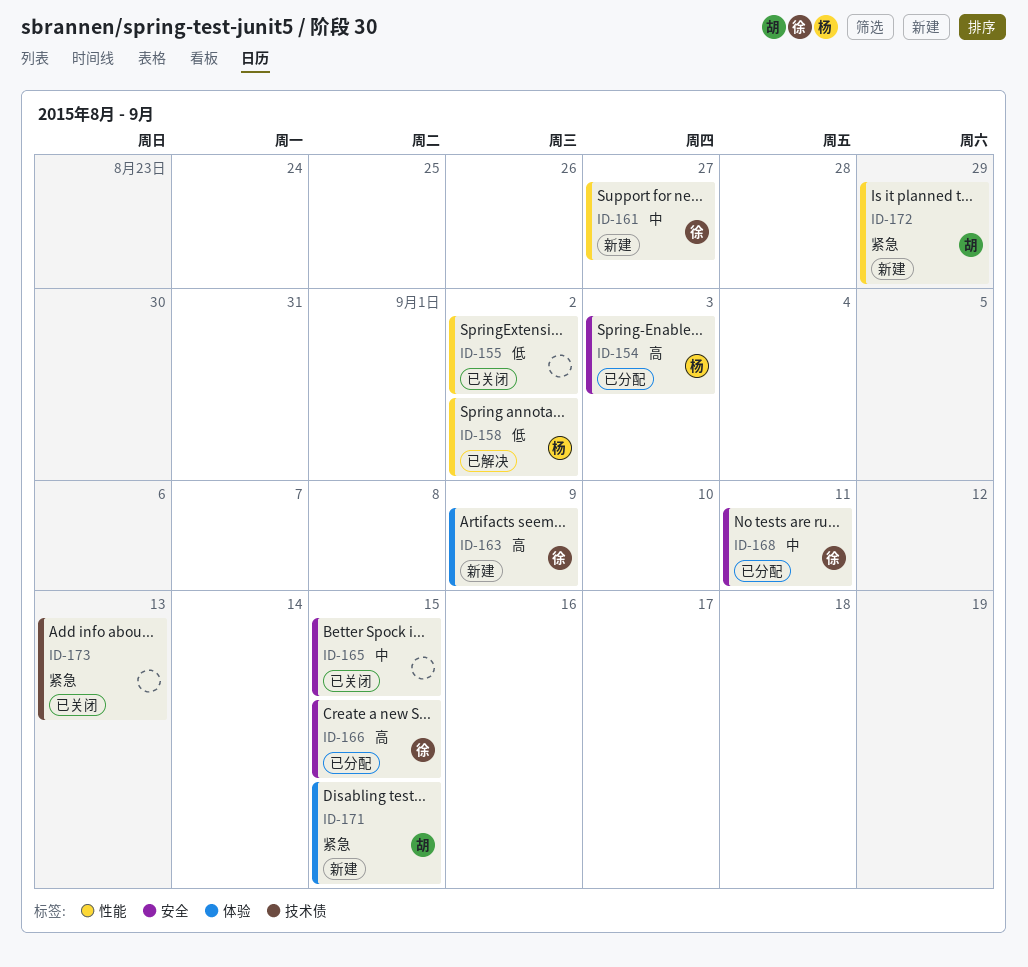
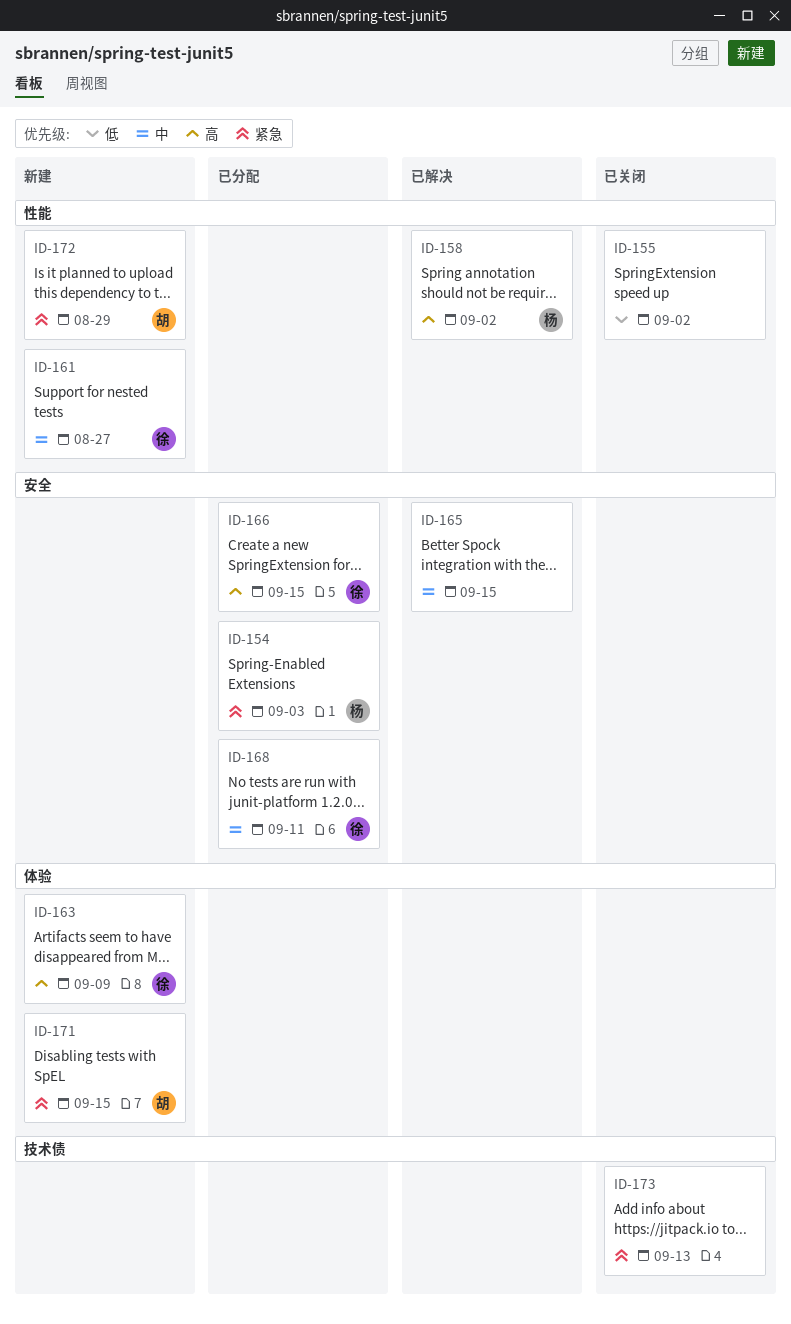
ID-154, priority: 高 -> 紧急
ID-158, priority: 低 -> 高
ID-165, status: 已关闭 -> 已解决

